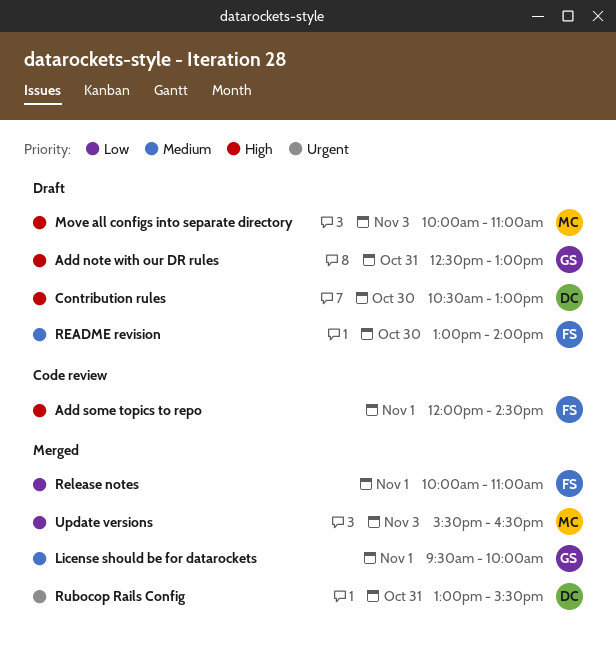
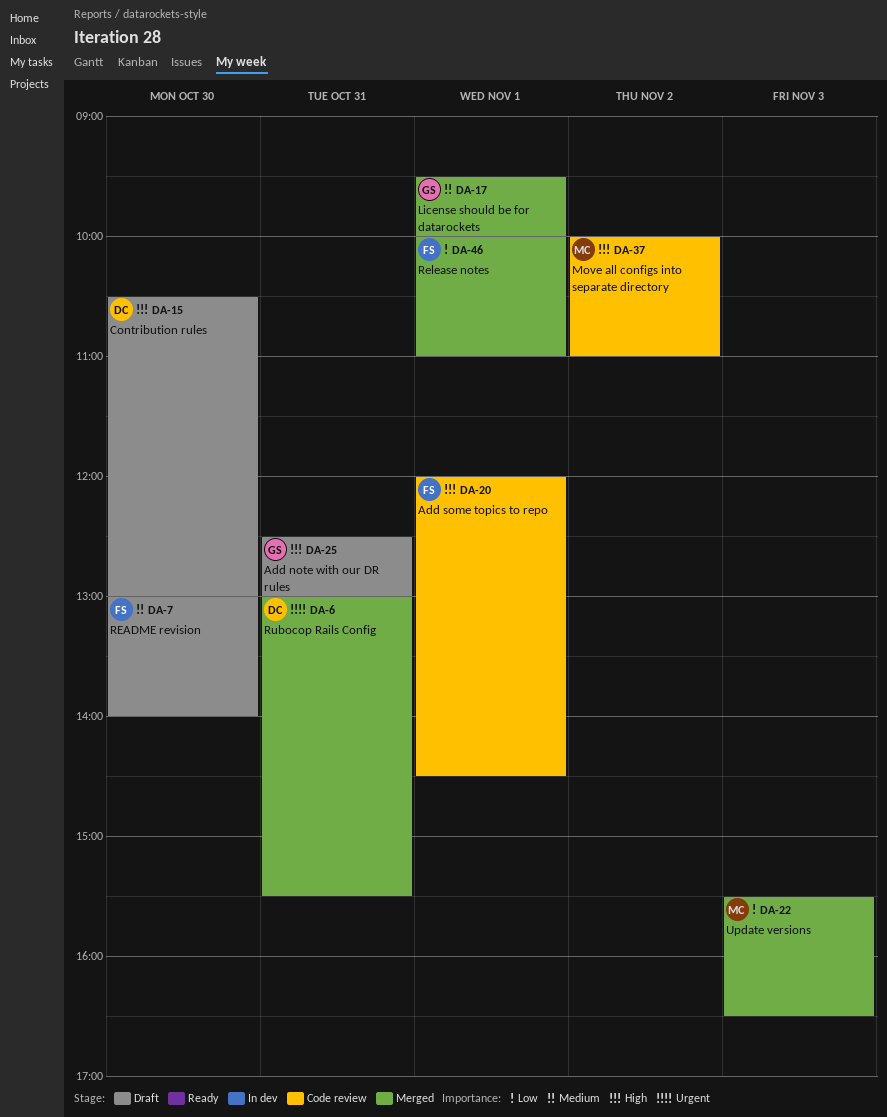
Move all configs into separate directory, status: Draft -> Code review
Move all configs into separate directory, day: Nov 3 -> Nov 2

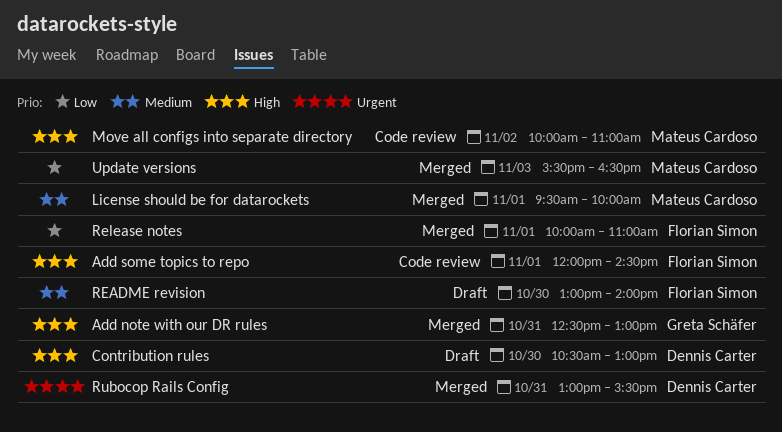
Add note with our DR rules, status: Draft -> Merged
License should be for datarockets, owner: Greta Schäfer -> Mateus Cardoso

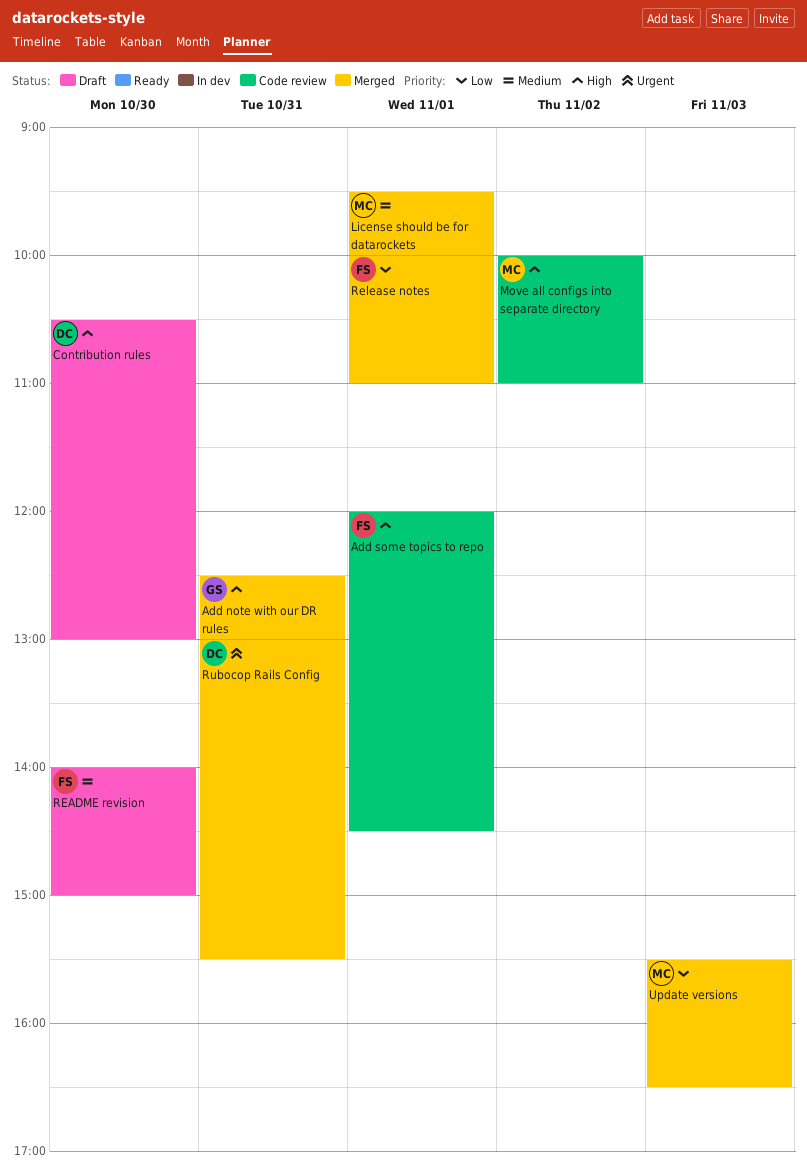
README revision, begins: 13:00 -> 14:00
README revision, ends: 14:00 -> 15:00

